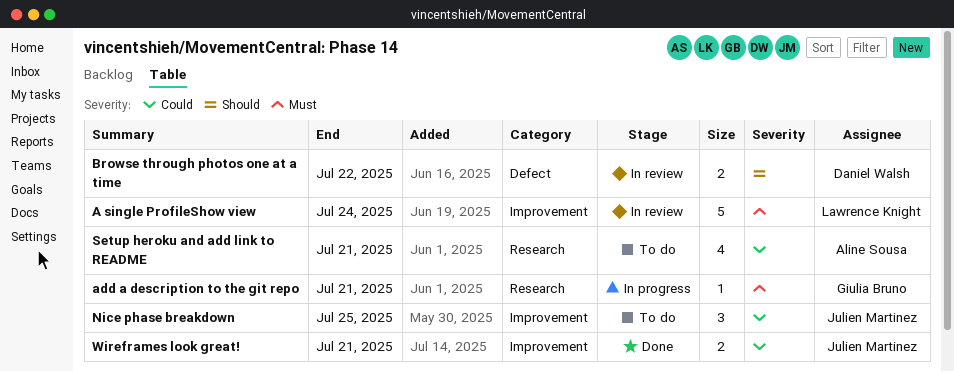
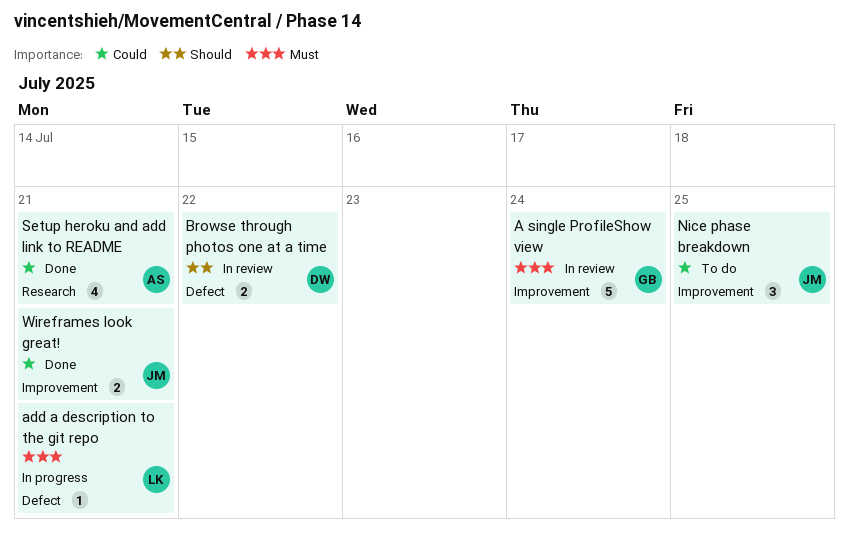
A single ProfileShow view, owner: Lawrence Knight -> Giulia Bruno
add a description to the git repo, owner: Giulia Bruno -> Lawrence Knight
add a description to the git repo, label: Research -> Defect
Setup heroku and add link to README, status: To do -> Done

